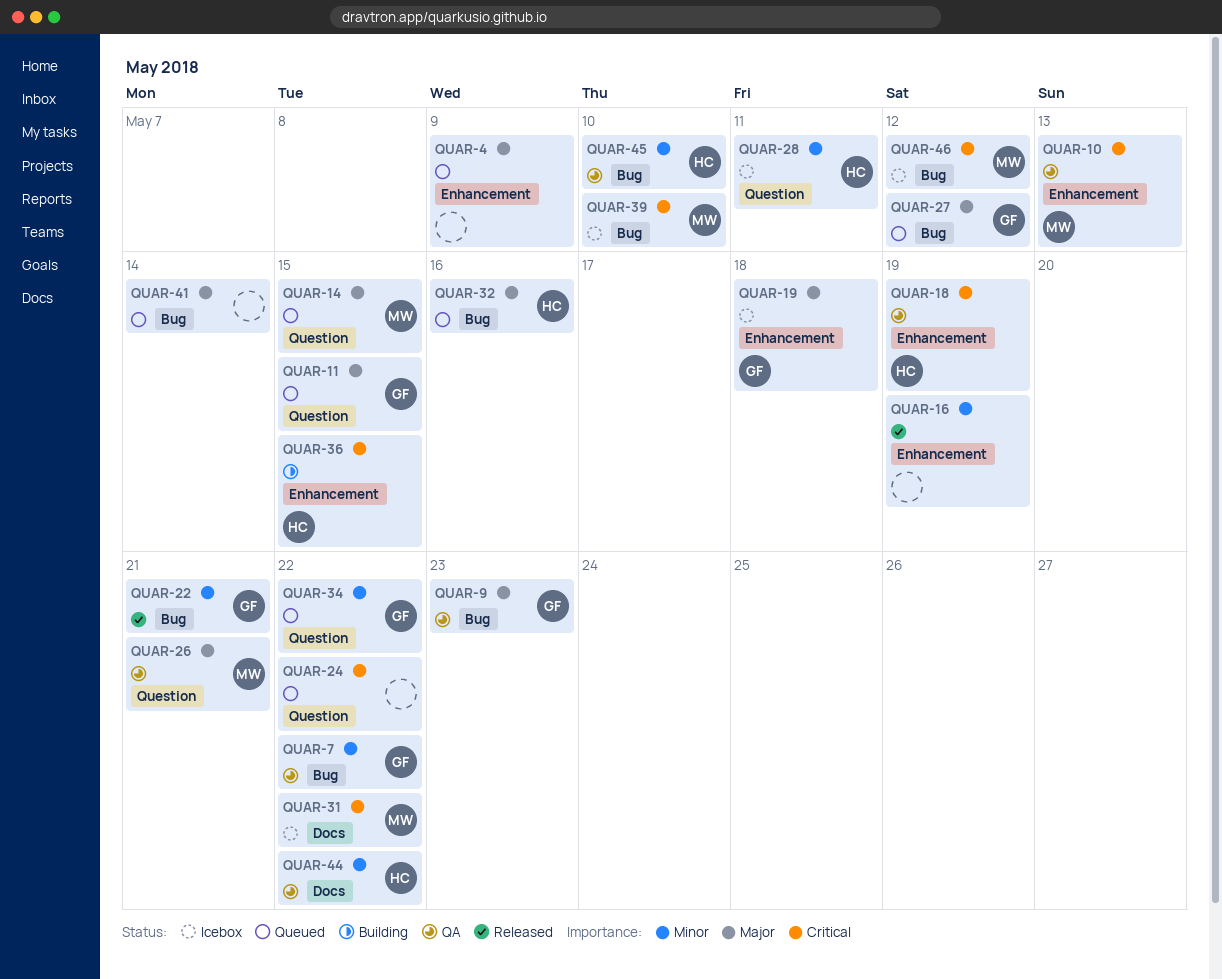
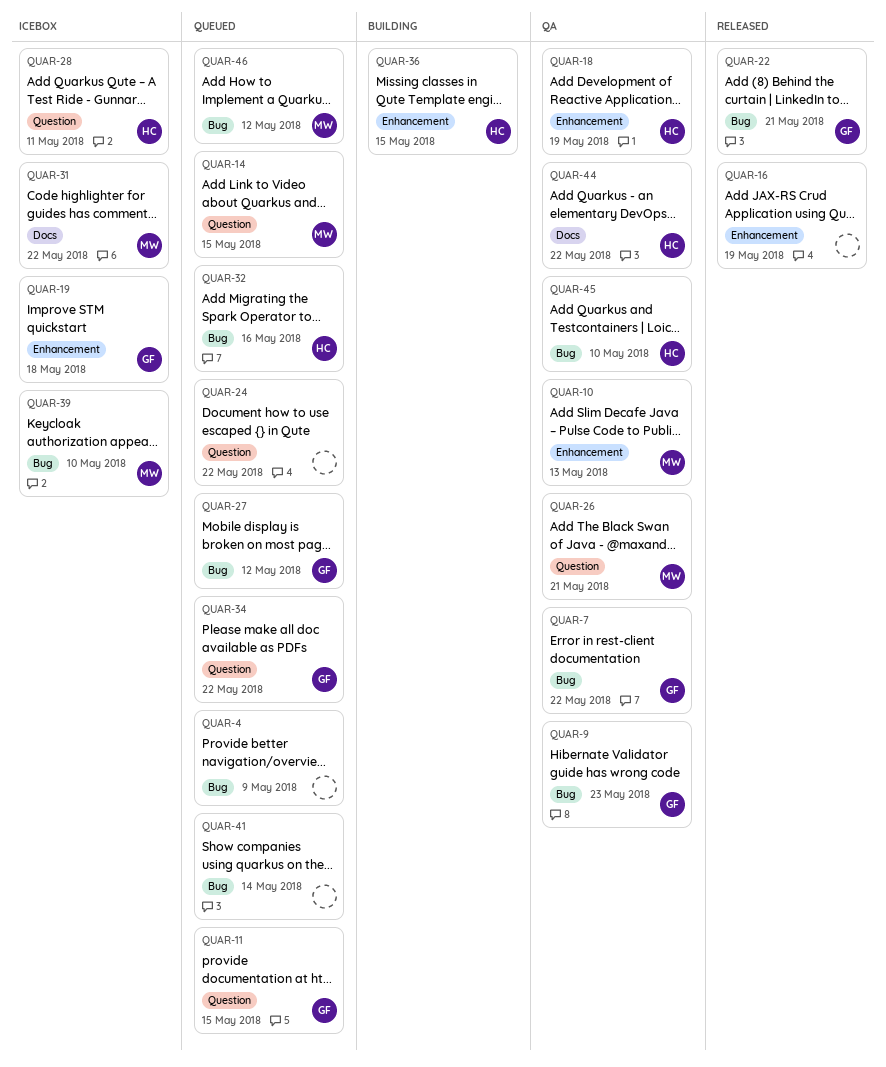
QUAR-4, label: Enhancement -> Bug
QUAR-46, status: Icebox -> Queued

